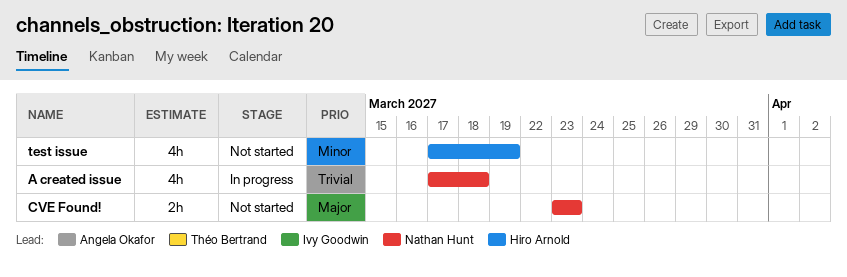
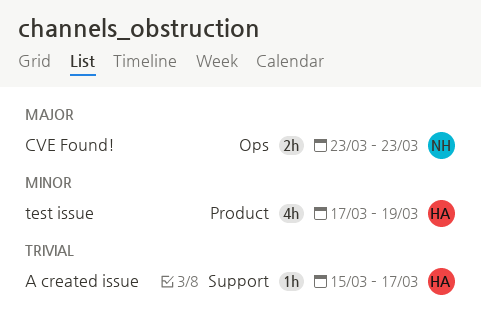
A created issue, owner: Nathan Hunt -> Hiro Arnold
A created issue, estimate: 4h -> 1h
A created issue, start: Mar 17 -> Mar 15
A created issue, due: Mar 18 -> Mar 17

